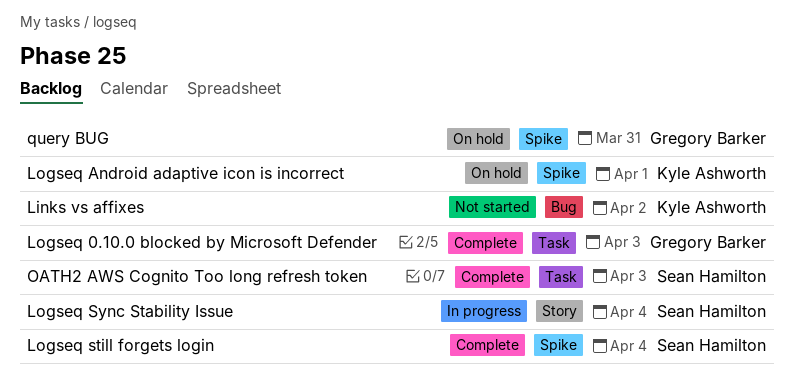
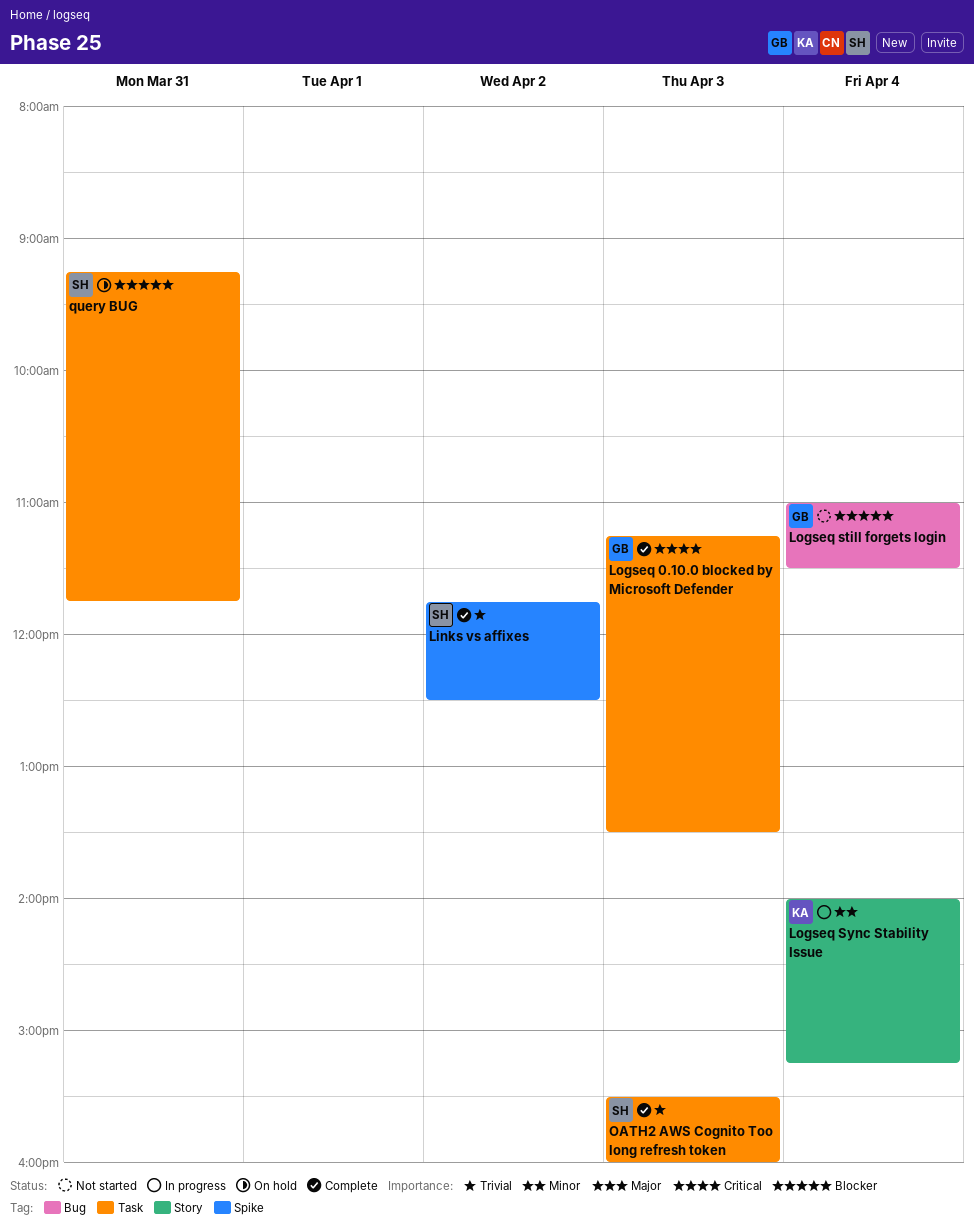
Links vs affixes, status: Not started -> Complete
Links vs affixes, owner: Kyle Ashworth -> Sean Hamilton
Links vs affixes, label: Bug -> Spike
Logseq Android adaptive icon is incorrect: present -> none
Logseq still forgets login, status: Complete -> Not started
Logseq still forgets login, owner: Sean Hamilton -> Gregory Barker
Logseq still forgets login, label: Spike -> Bug
Logseq Sync Stability Issue, owner: Sean Hamilton -> Kyle Ashworth
query BUG, owner: Gregory Barker -> Sean Hamilton
query BUG, label: Spike -> Task

